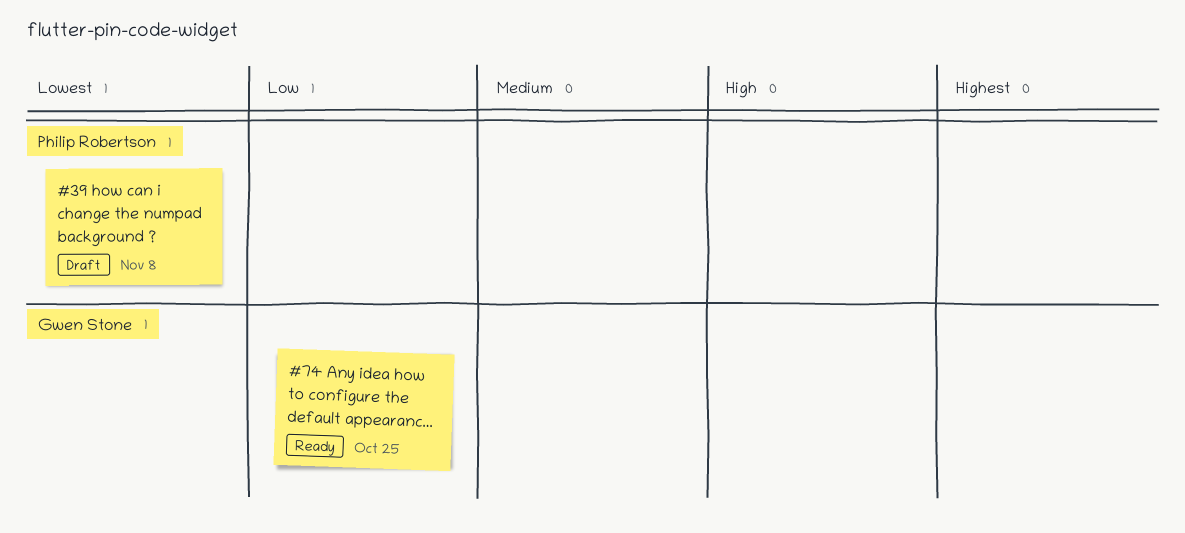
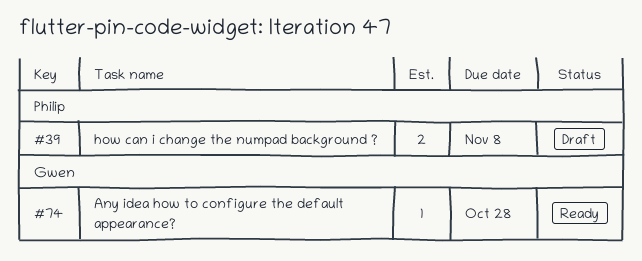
#74, due: Oct 25 -> Oct 28

